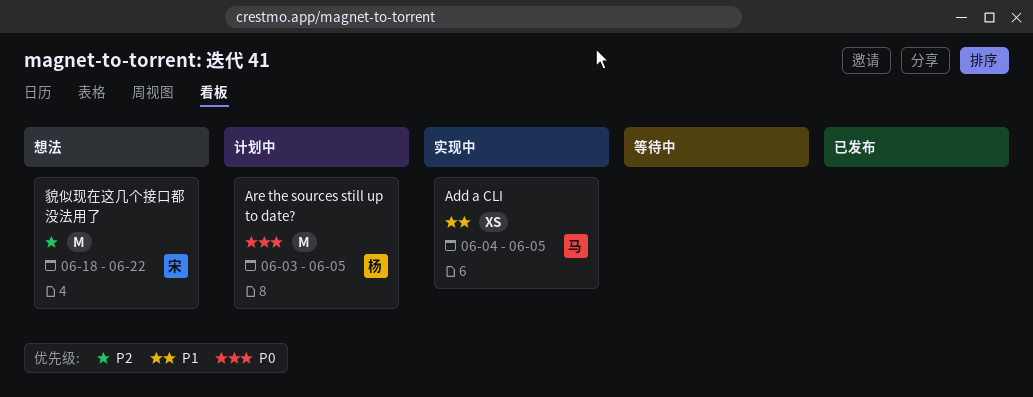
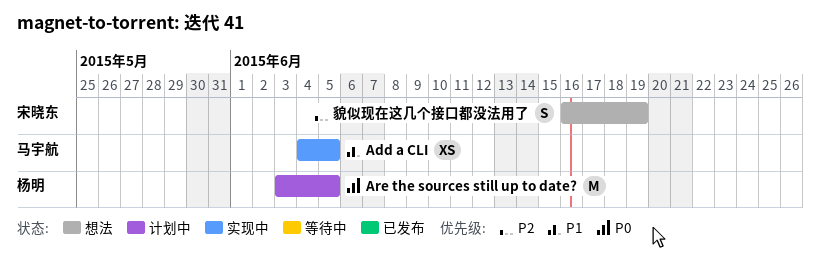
貌似现在这几个接口都没法用了, estimate: M -> S
貌似现在这几个接口都没法用了, start: Jun 18 -> Jun 16
貌似现在这几个接口都没法用了, due: Jun 22 -> Jun 19

